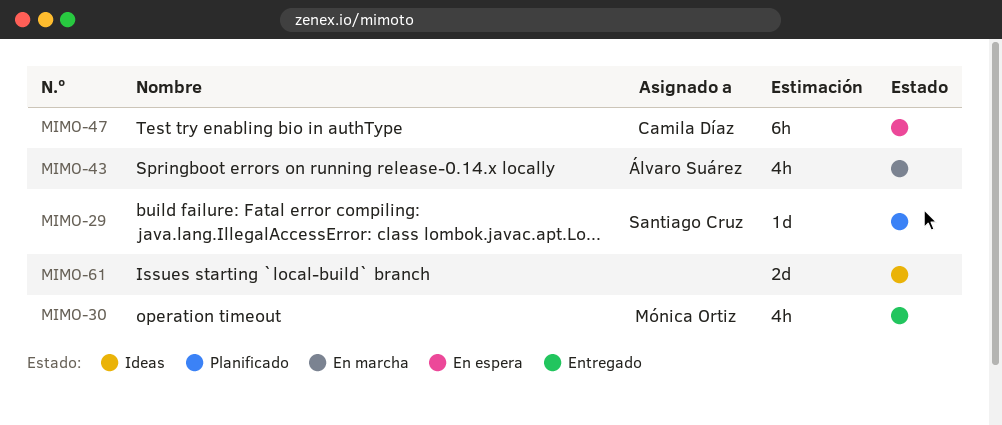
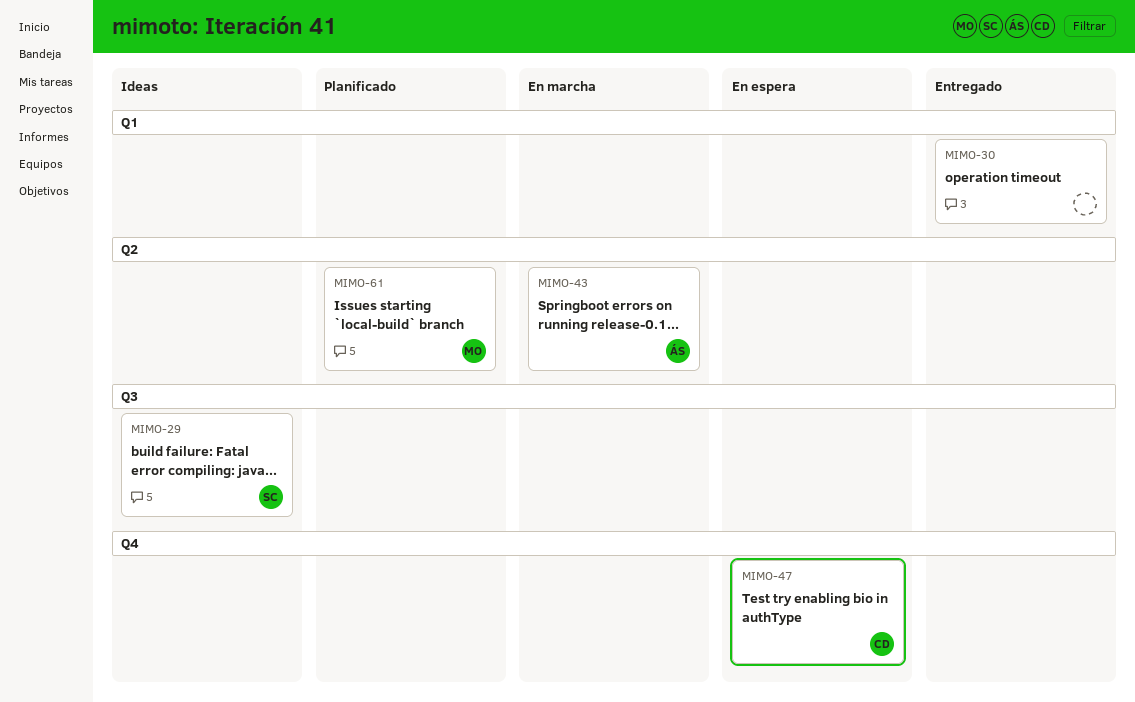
MIMO-29, status: Planificado -> Ideas
MIMO-30, owner: Mónica Ortiz -> none
MIMO-61, status: Ideas -> Planificado
MIMO-61, owner: none -> Mónica Ortiz

